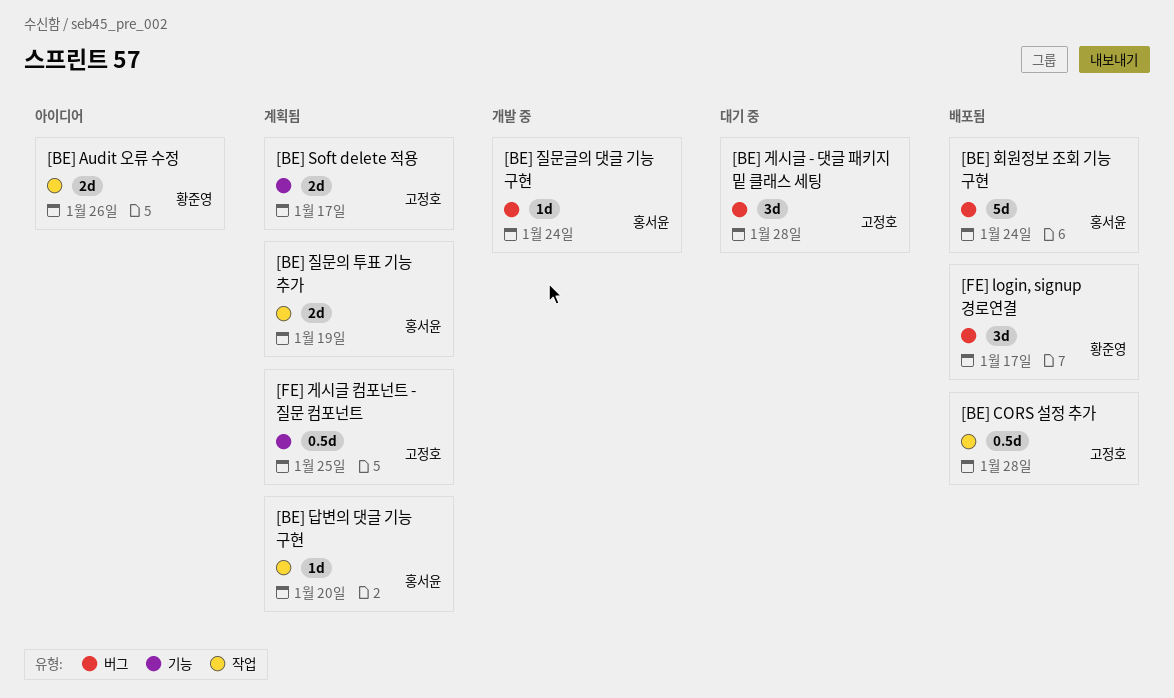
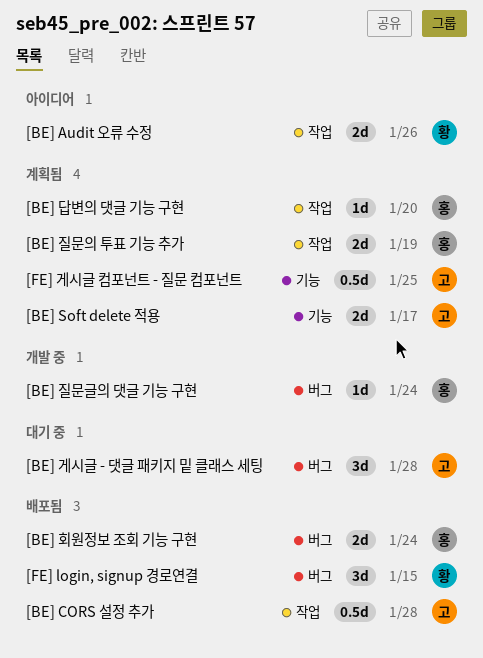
[BE] 회원정보 조회 기능 구현, estimate: 5d -> 2d
[FE] login, signup 경로연결, due: Jan 17 -> Jan 15

